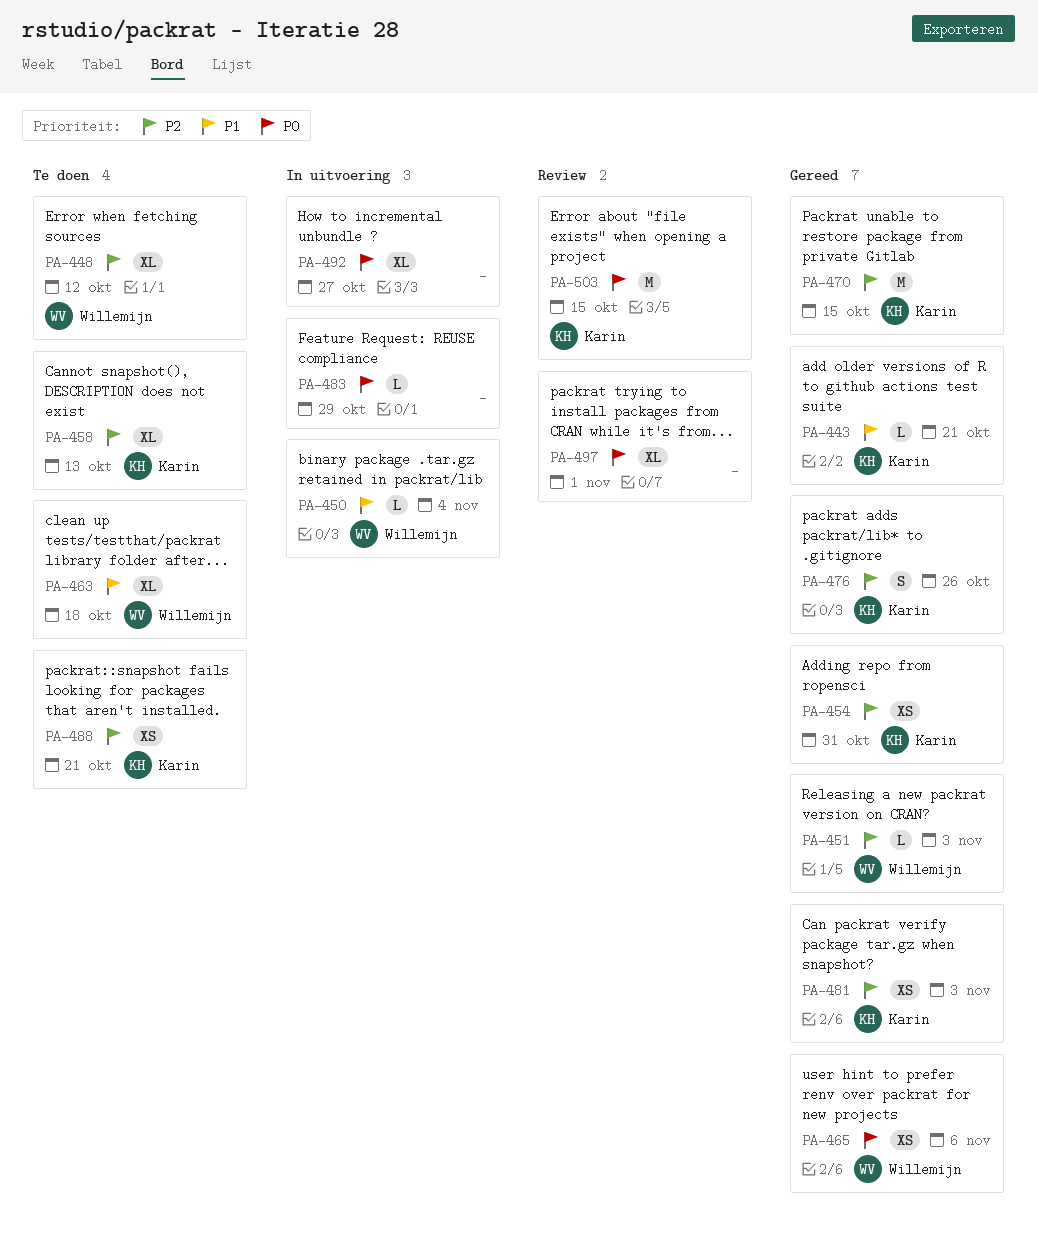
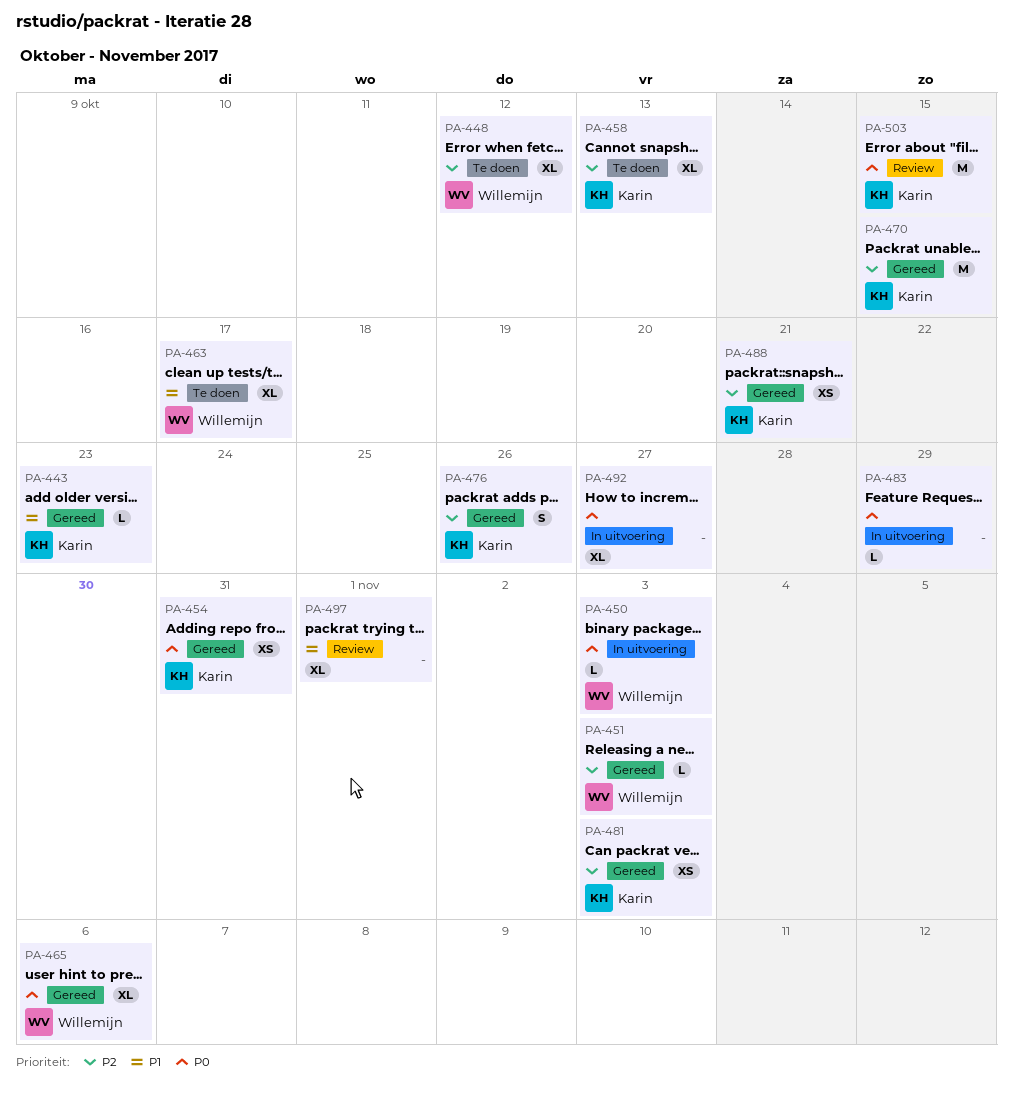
PA-443, due: Oct 21 -> Oct 23
PA-450, priority: P1 -> P0
PA-450, due: Nov 4 -> Nov 3
PA-454, priority: P2 -> P0
PA-463, due: Oct 18 -> Oct 17
PA-465, estimate: XS -> XL
PA-488, status: Te doen -> Gereed
PA-497, priority: P0 -> P1

